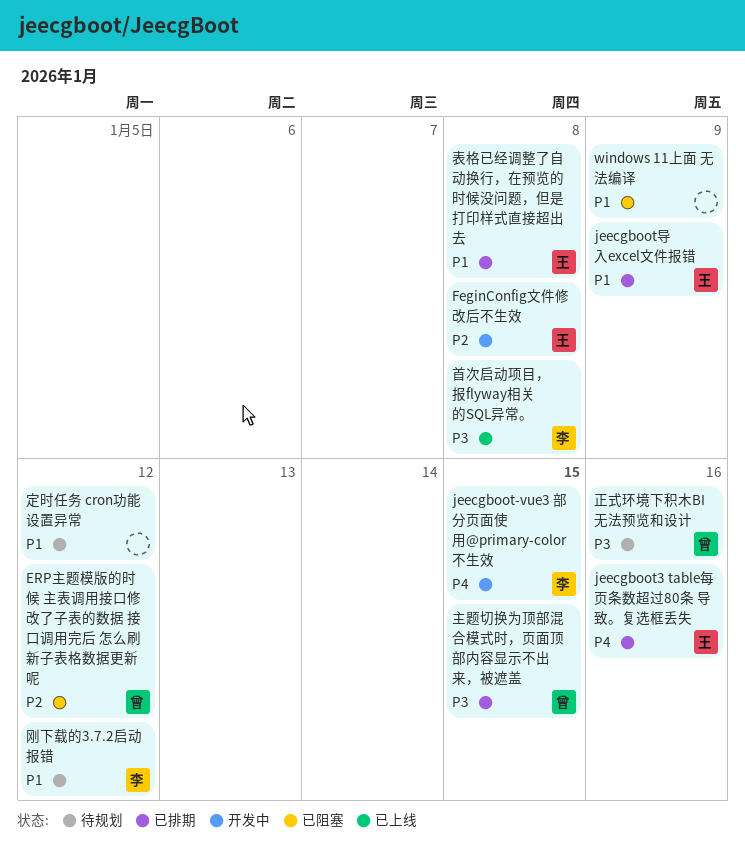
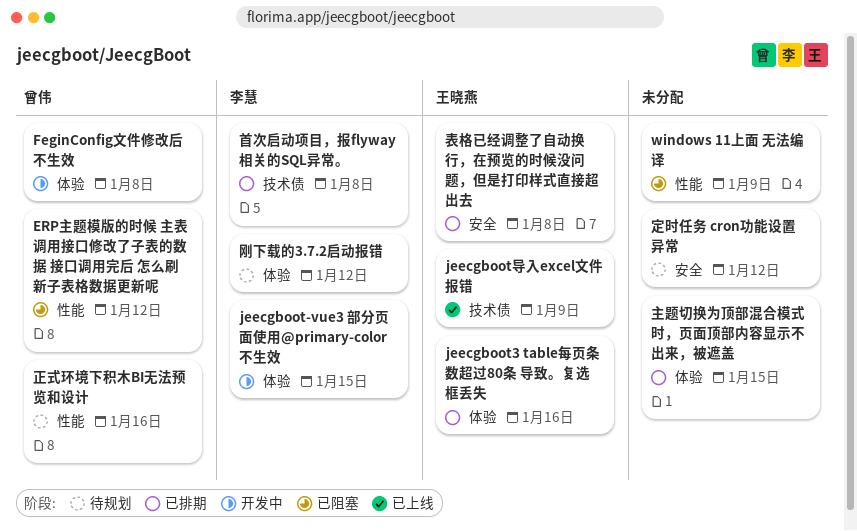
FeginConfig文件修改后不生效, owner: 王晓燕 -> 曾伟
jeecgboot导入excel文件报错, status: 已排期 -> 已上线
主题切换为顶部混合模式时，页面顶部内容显示不出来，被遮盖, owner: 曾伟 -> none
首次启动项目，报flyway相关的SQL异常。, status: 已上线 -> 已排期

